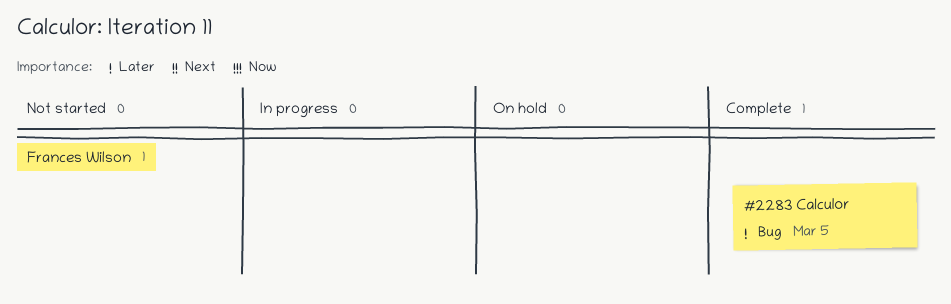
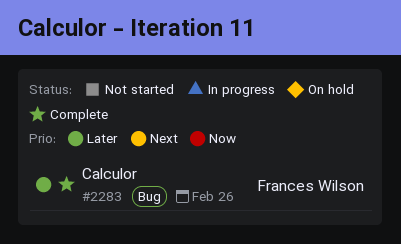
#2283, due: Mar 5 -> Feb 26

